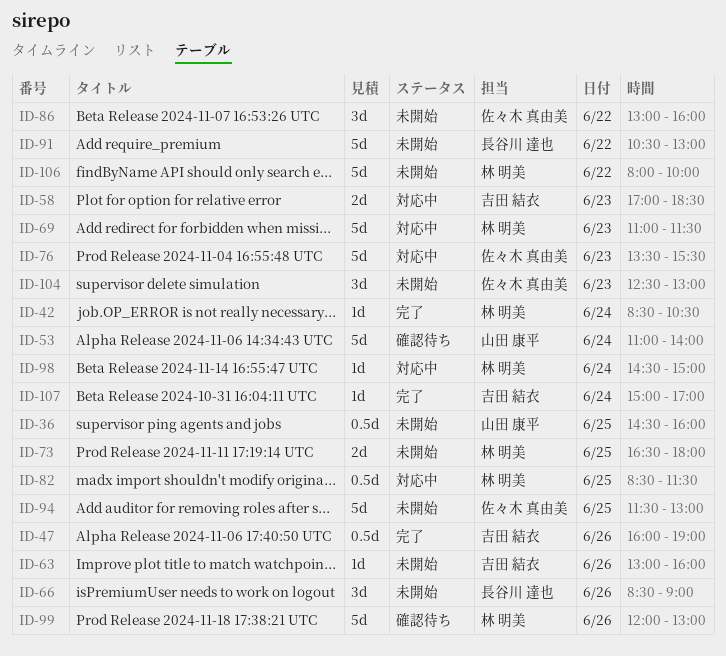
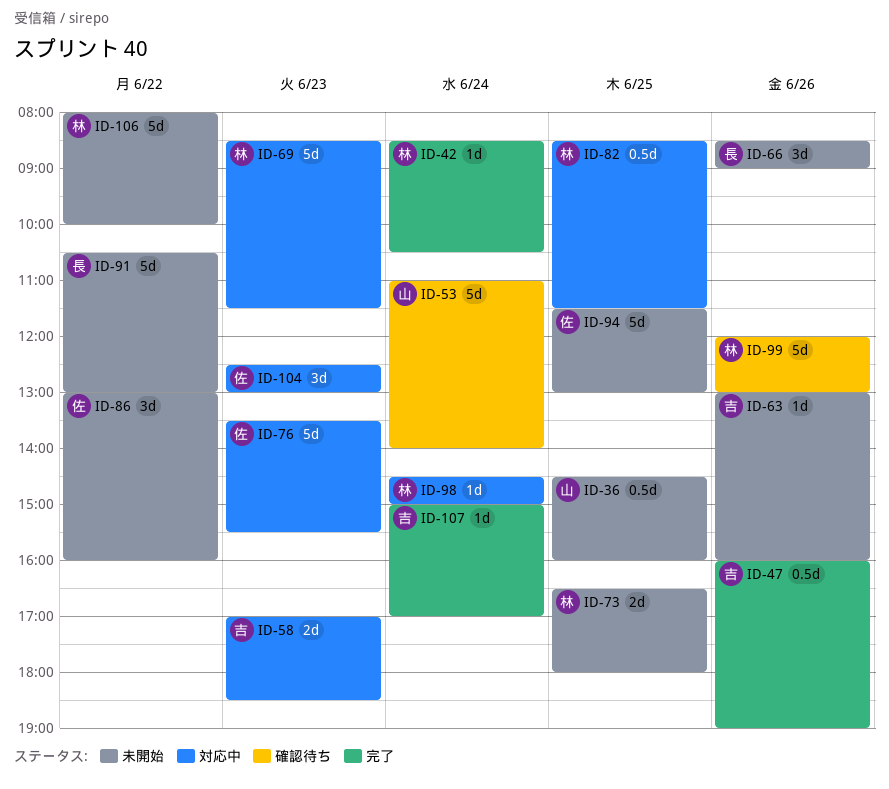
ID-69, begins: 11:00 -> 08:30
ID-104, status: 未開始 -> 対応中

